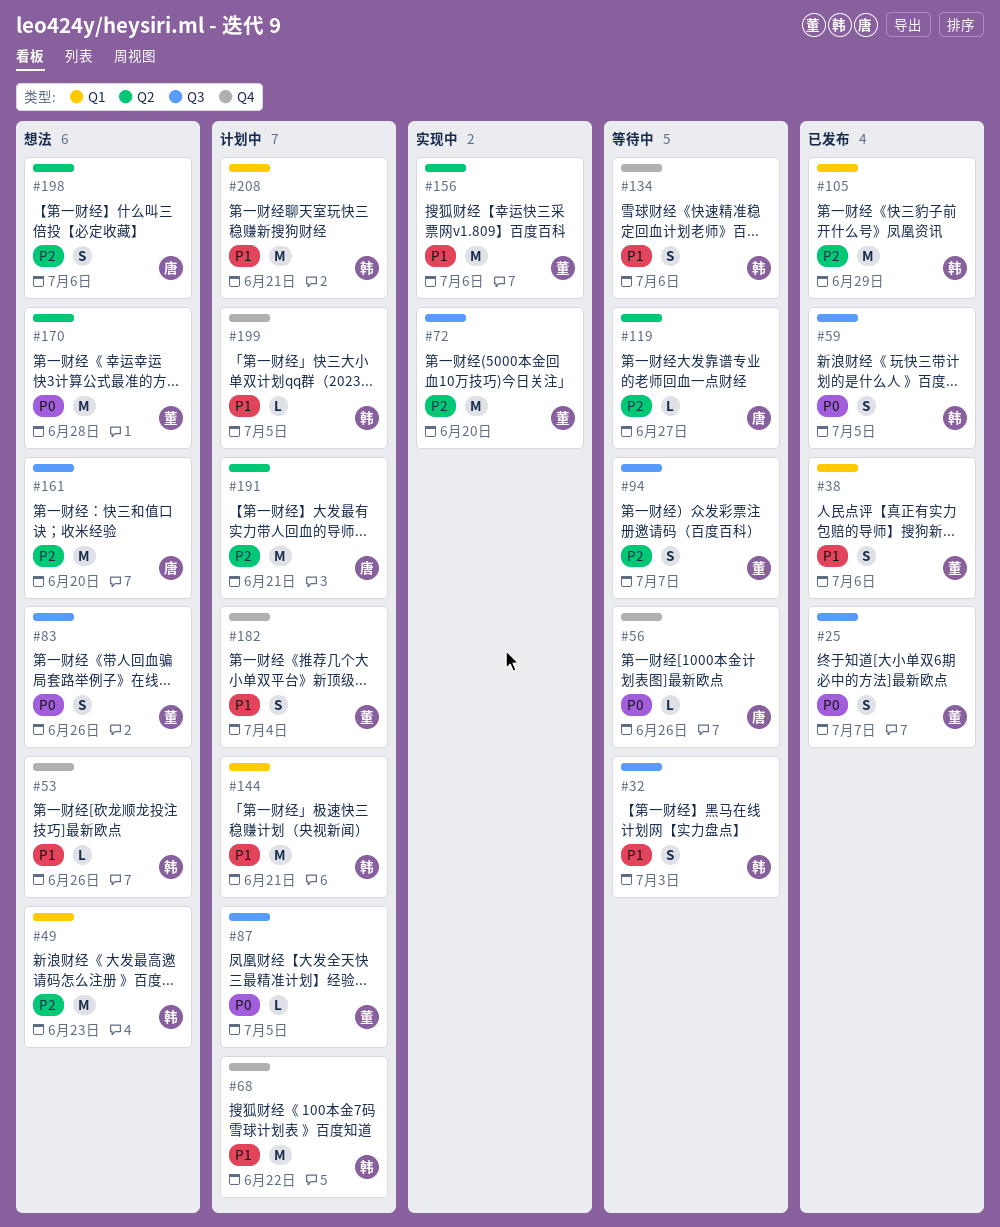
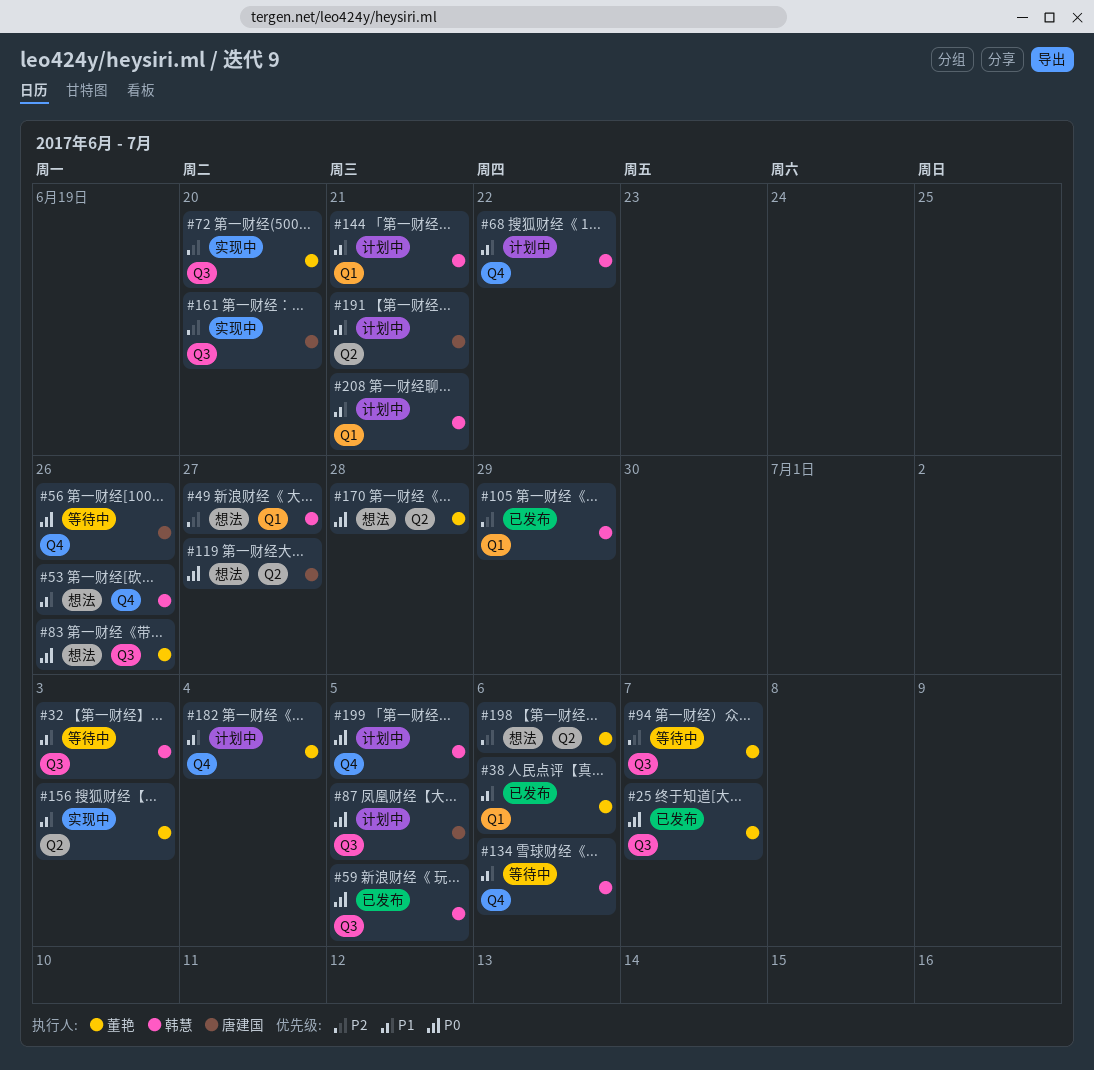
#49, due: Jun 23 -> Jun 27
#87, owner: 董艳 -> 唐建国
#119, status: 等待中 -> 想法
#119, priority: P2 -> P0
#156, due: Jul 6 -> Jul 3
#161, status: 想法 -> 实现中
#191, priority: P2 -> P1
#198, owner: 唐建国 -> 董艳
#199, priority: P1 -> P0

